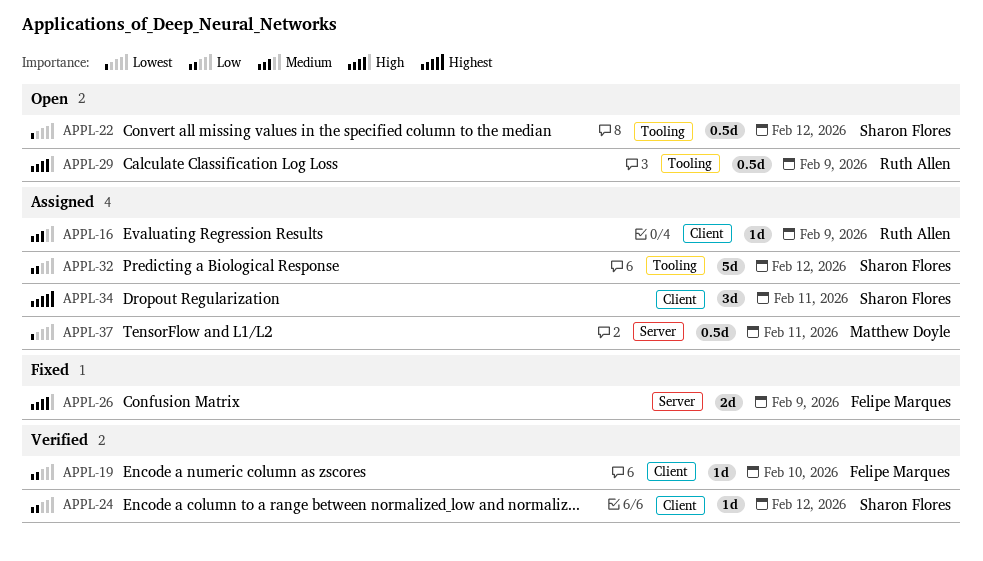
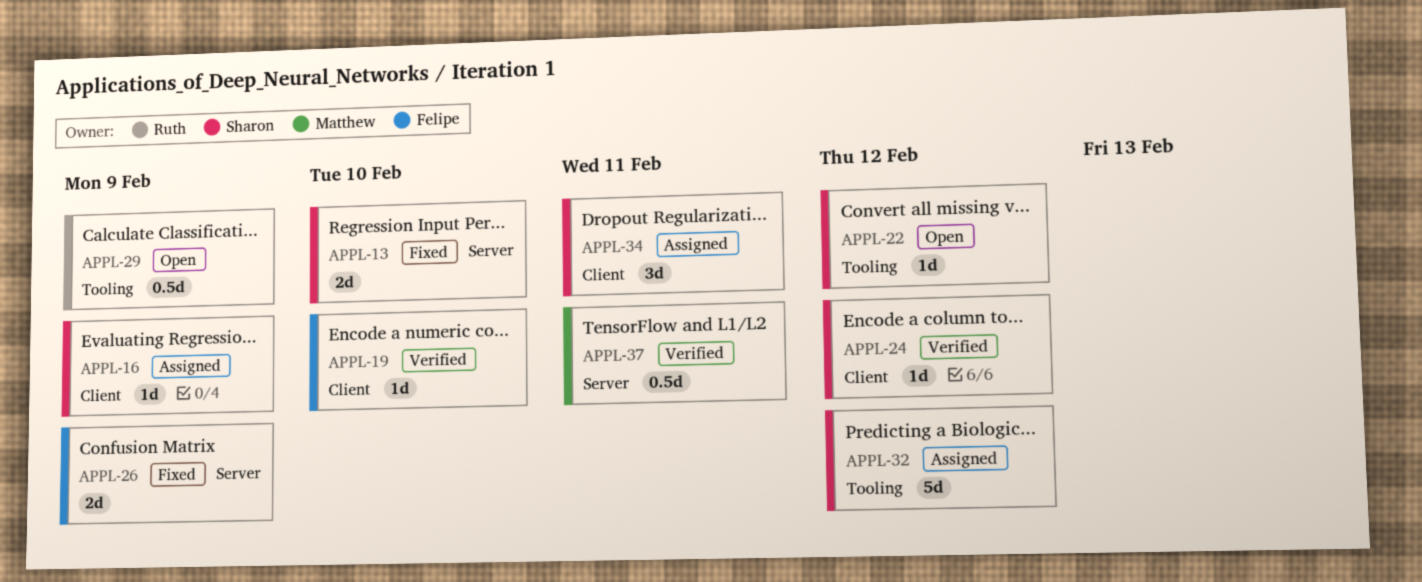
APPL-13: none -> present
APPL-16, owner: Ruth Allen -> Sharon Flores
APPL-22, estimate: 0.5d -> 1d
APPL-37, status: Assigned -> Verified

